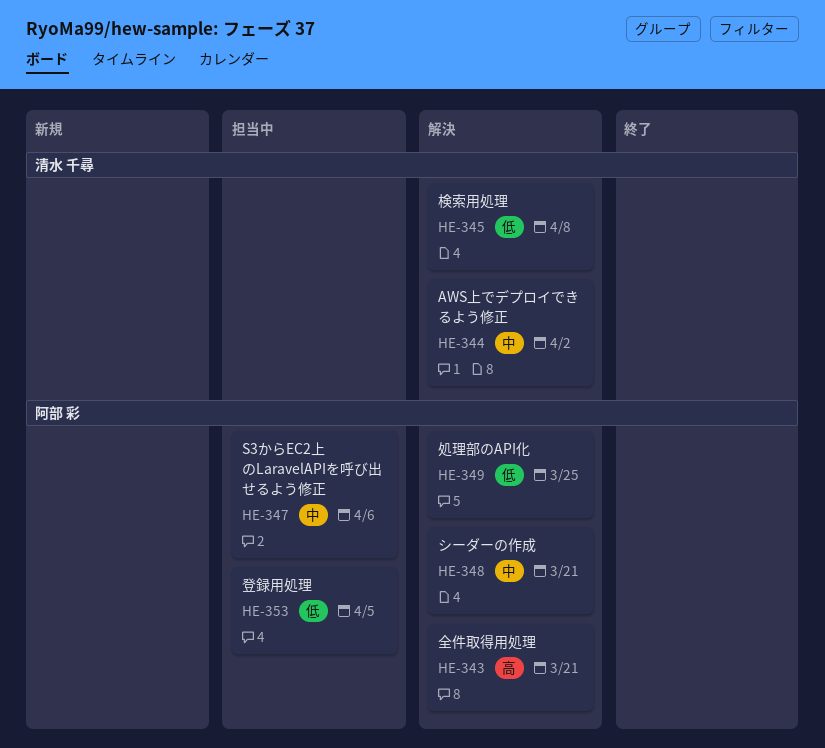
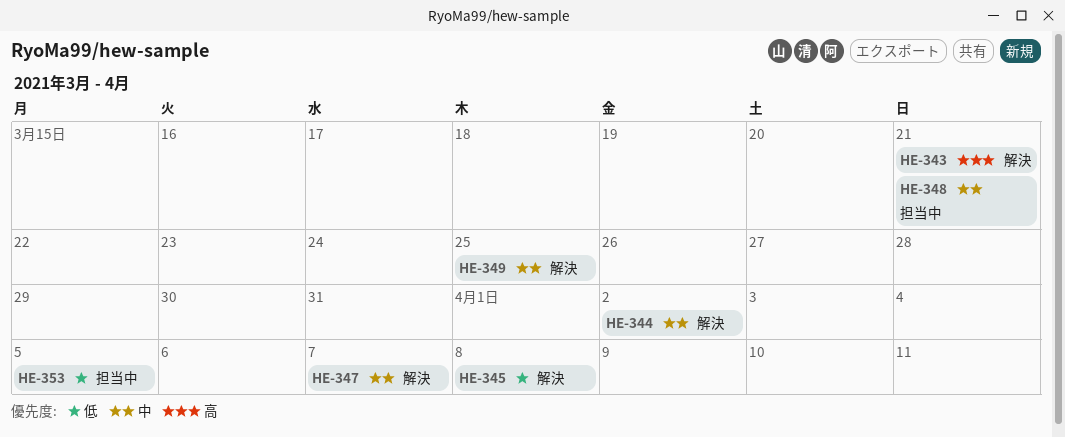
HE-347, status: 担当中 -> 解決
HE-347, due: Apr 6 -> Apr 7
HE-348, status: 解決 -> 担当中
HE-349, priority: 低 -> 中

